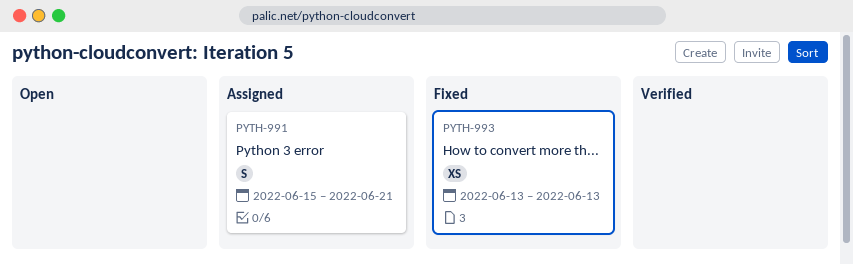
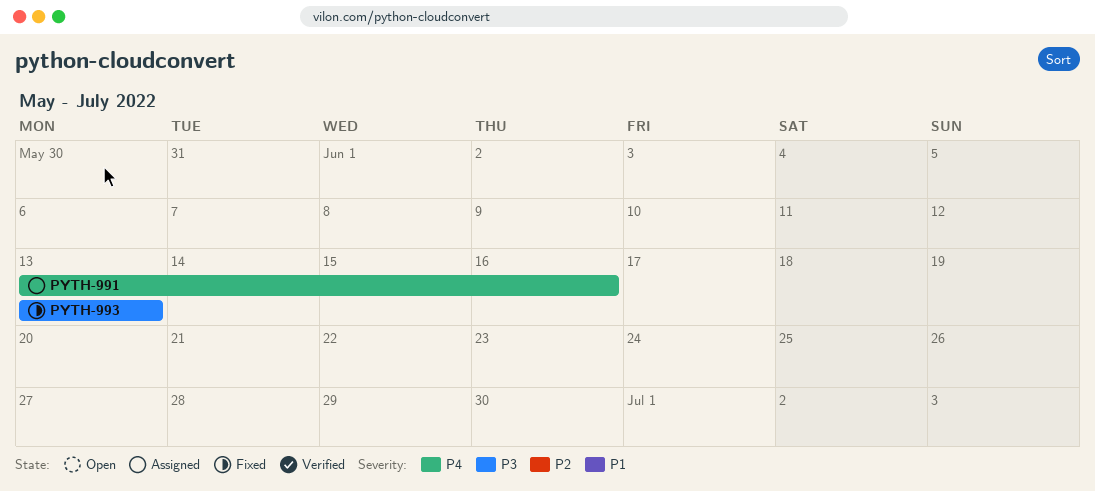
PYTH-991, start: Jun 15 -> Jun 13
PYTH-991, due: Jun 21 -> Jun 16

